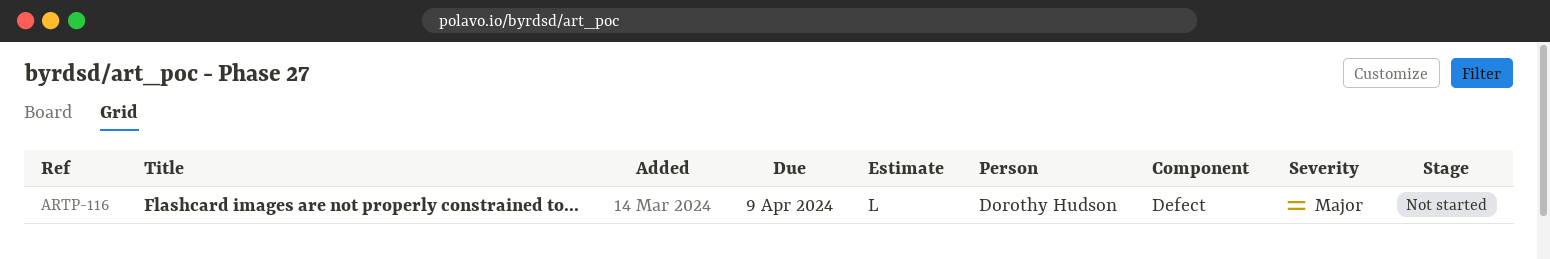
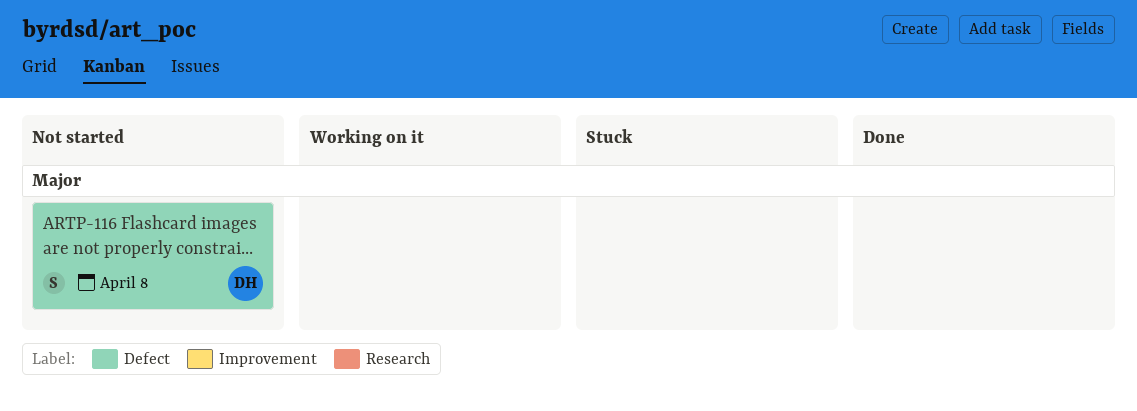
ARTP-116, estimate: L -> S
ARTP-116, due: Apr 9 -> Apr 8

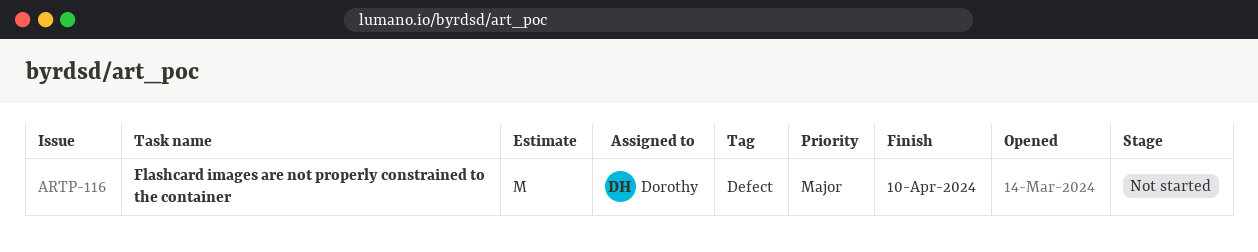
ARTP-116, estimate: S -> M
ARTP-116, due: Apr 8 -> Apr 10

